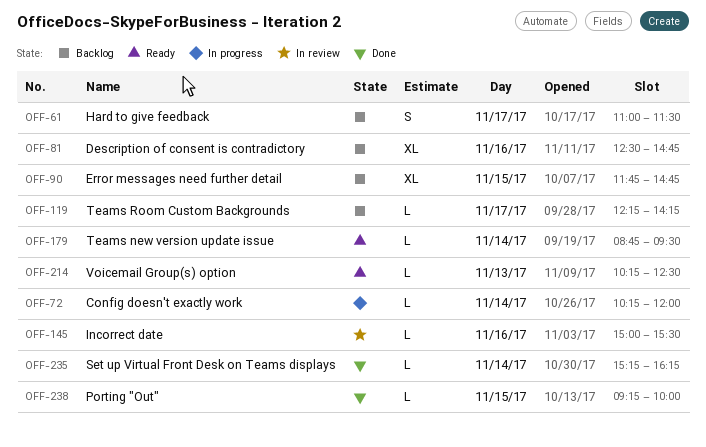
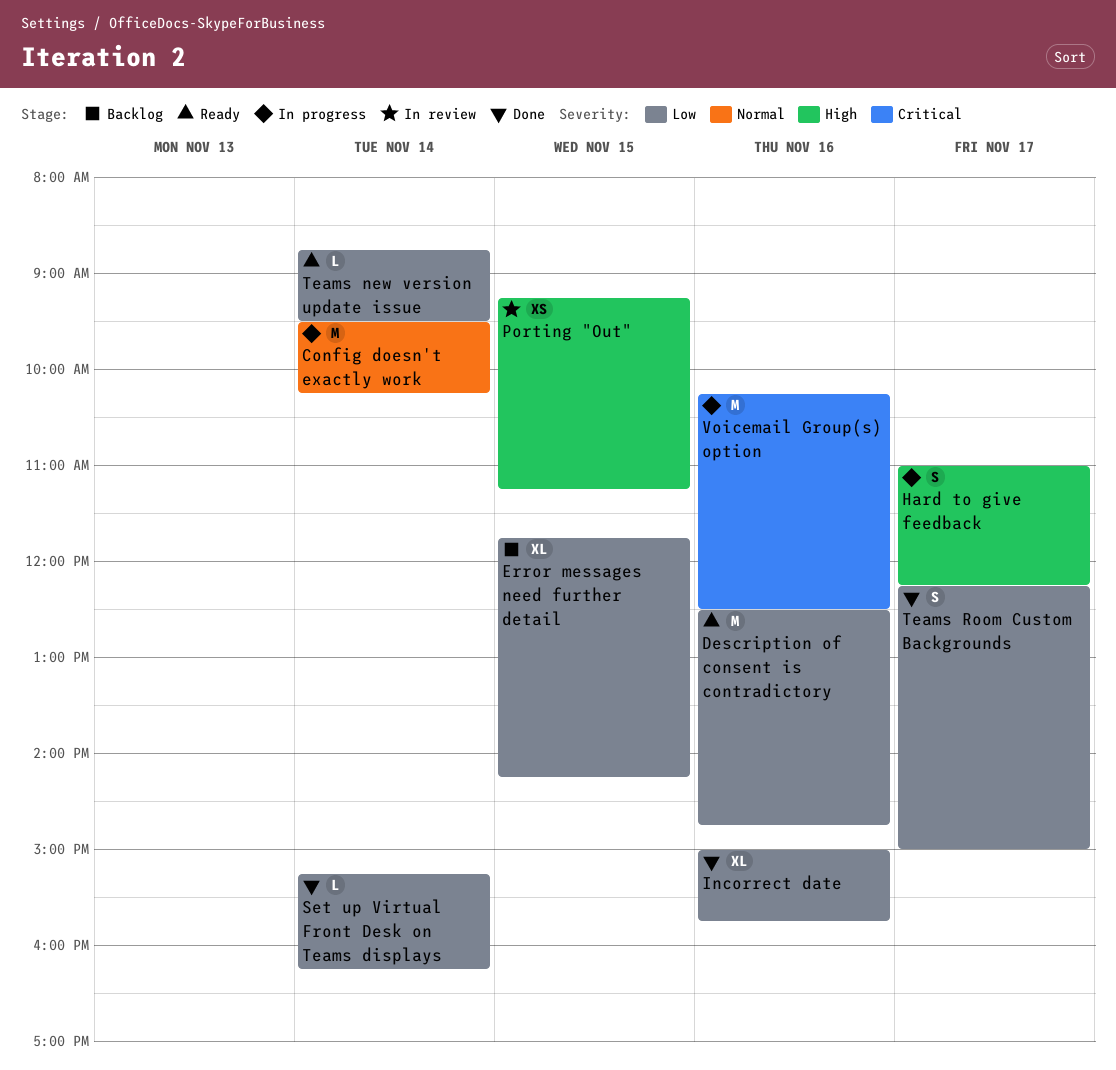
Config doesn't exactly work, estimate: L -> M
Config doesn't exactly work, begins: 10:15 -> 09:30
Config doesn't exactly work, ends: 12:00 -> 10:15
Description of consent is contradictory, status: Backlog -> Ready
Description of consent is contradictory, estimate: XL -> M
Error messages need further detail, ends: 14:45 -> 14:15
Hard to give feedback, status: Backlog -> In progress
Hard to give feedback, ends: 11:30 -> 12:15
Incorrect date, status: In review -> Done
Incorrect date, estimate: L -> XL
Incorrect date, ends: 15:30 -> 15:45
Porting "Out", status: Done -> In review
Porting "Out", estimate: L -> XS
Porting "Out", ends: 10:00 -> 11:15
Teams Room Custom Backgrounds, status: Backlog -> Done
Teams Room Custom Backgrounds, estimate: L -> S
Teams Room Custom Backgrounds, ends: 14:15 -> 15:00
Voicemail Group(s) option, status: Ready -> In progress
Voicemail Group(s) option, estimate: L -> M
Voicemail Group(s) option, day: Nov 13 -> Nov 16

